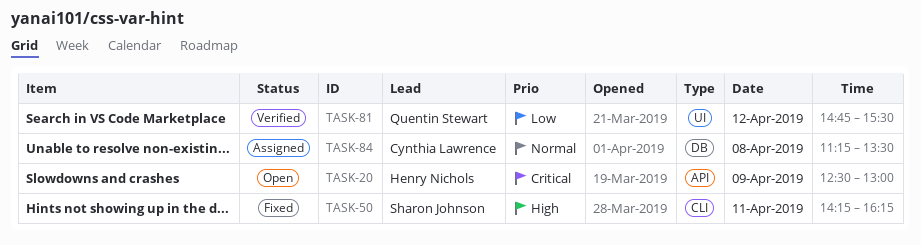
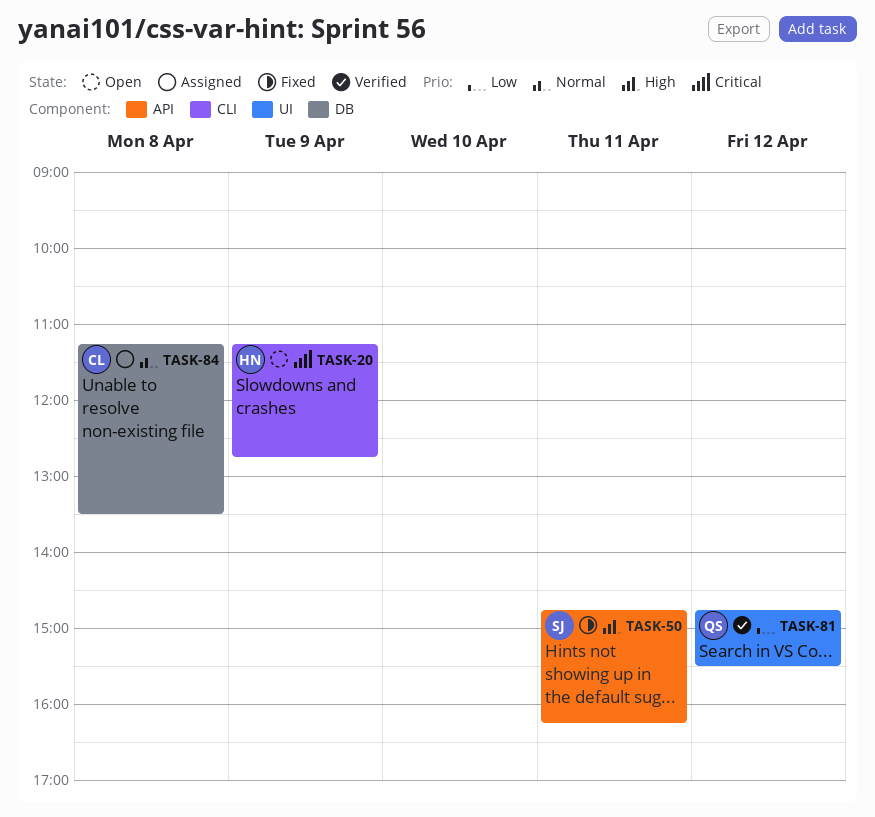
TASK-20, label: API -> CLI
TASK-20, begins: 12:30 -> 11:15
TASK-20, ends: 13:00 -> 12:45
TASK-50, label: CLI -> API
TASK-50, begins: 14:15 -> 14:45

